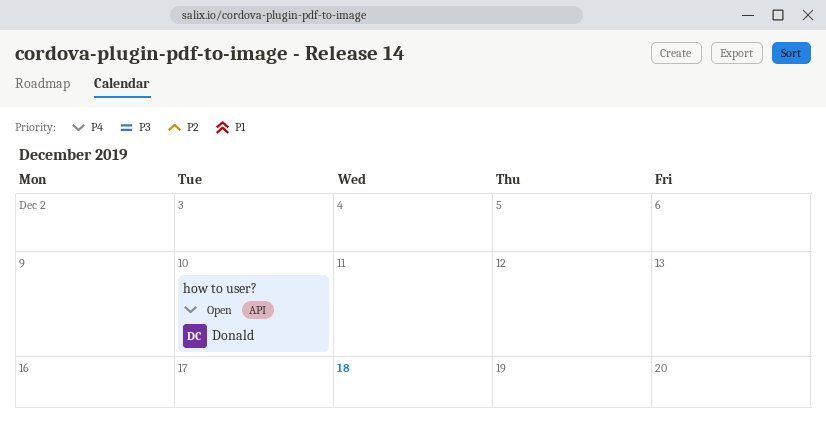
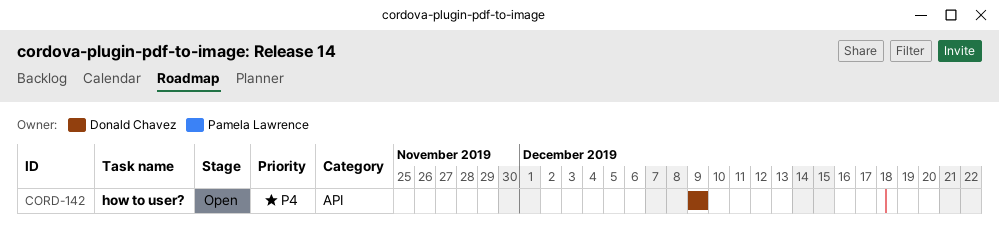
how to user?, due: Dec 10 -> Dec 9

